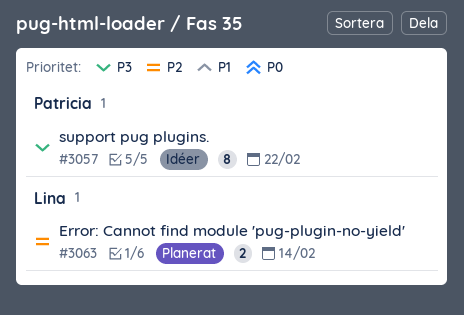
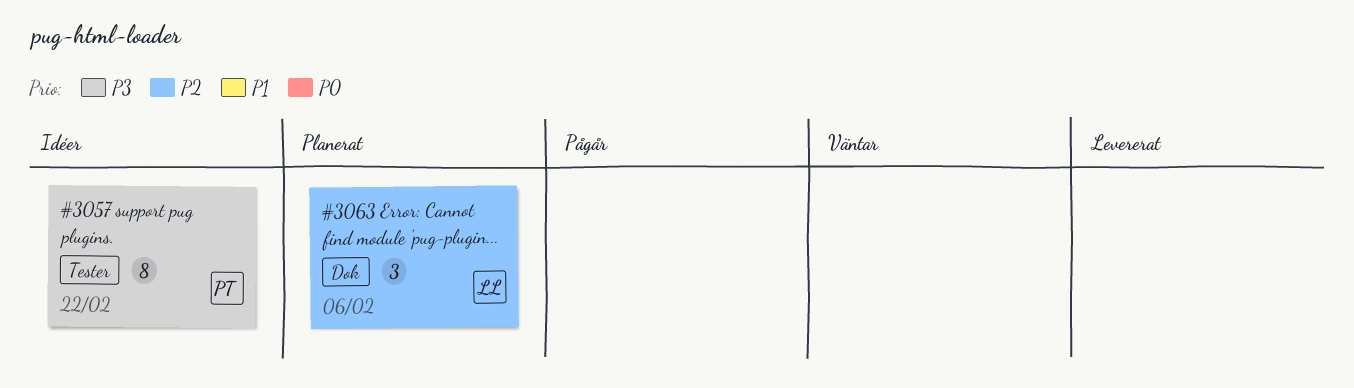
#3063, estimate: 2 -> 3
#3063, due: Feb 14 -> Feb 6

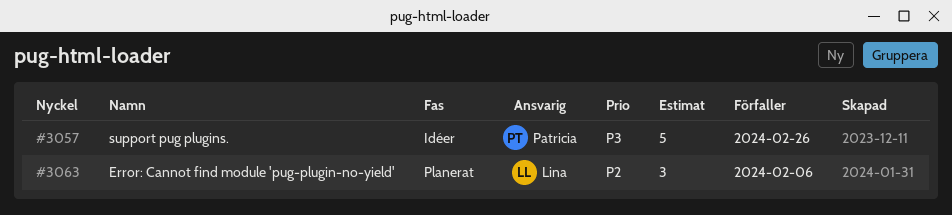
#3057, estimate: 8 -> 5
#3057, due: Feb 22 -> Feb 26

